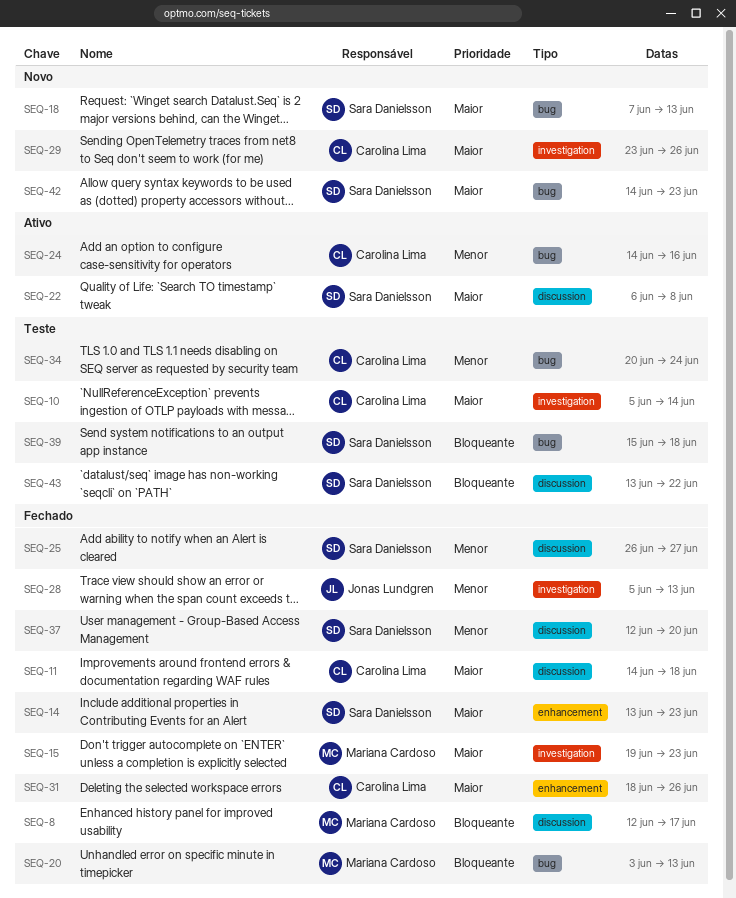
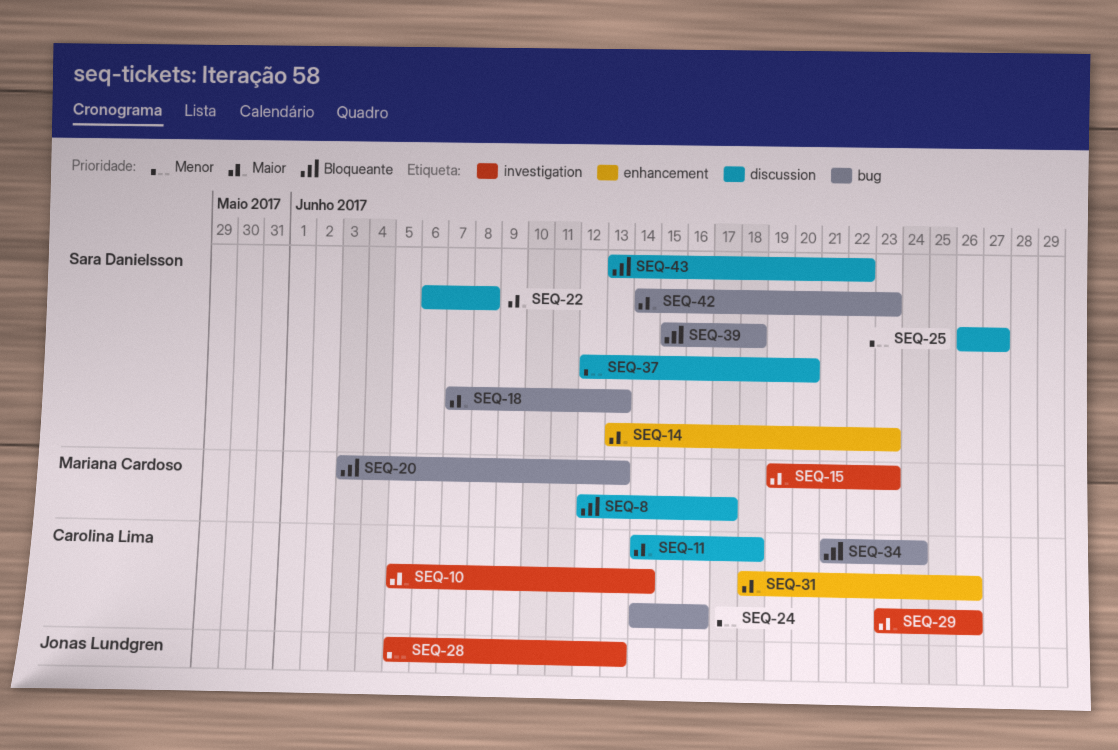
SEQ-34, priority: Menor -> Bloqueante
SEQ-34, start: Jun 20 -> Jun 21

